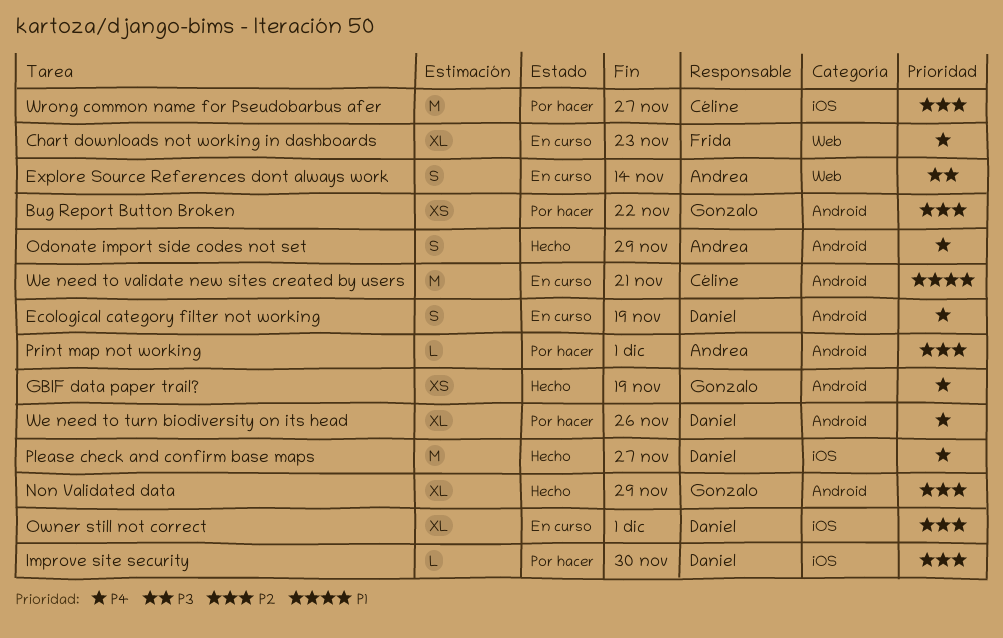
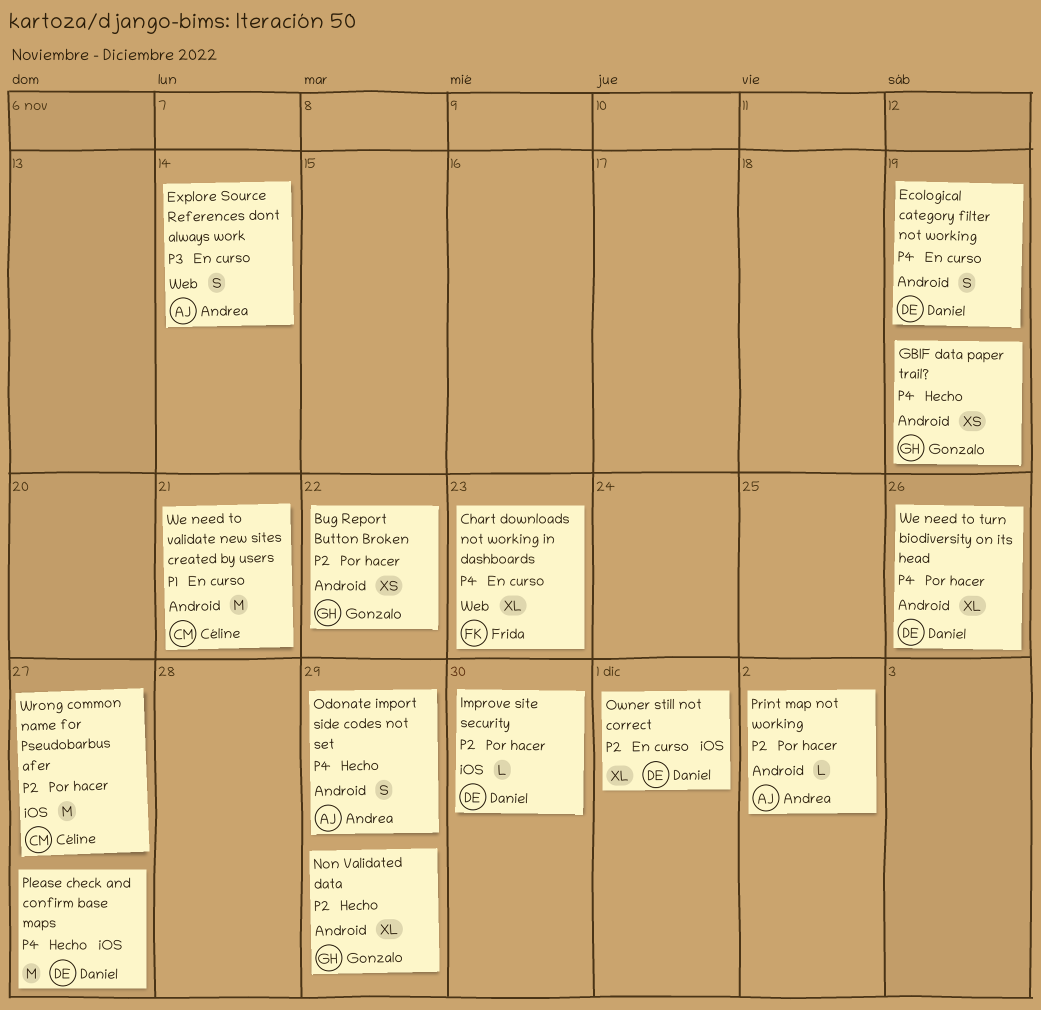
Print map not working, due: Dec 1 -> Dec 2

